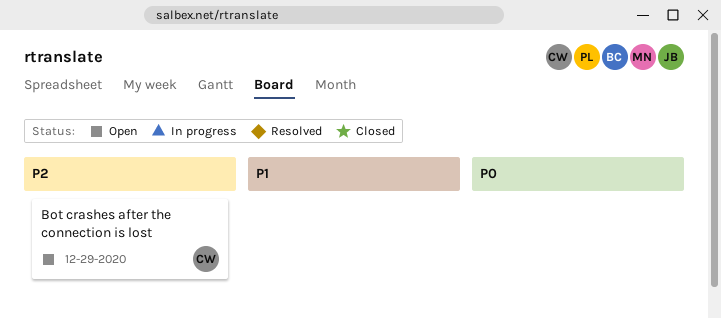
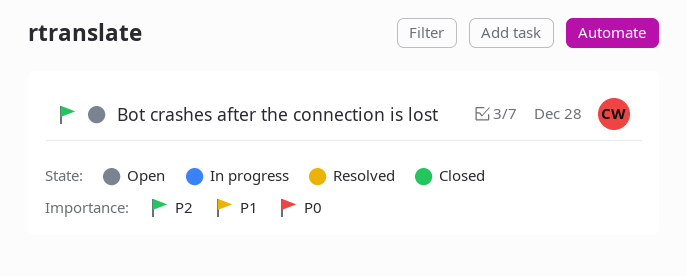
Bot crashes after the connection is lost, due: Dec 29 -> Dec 28

